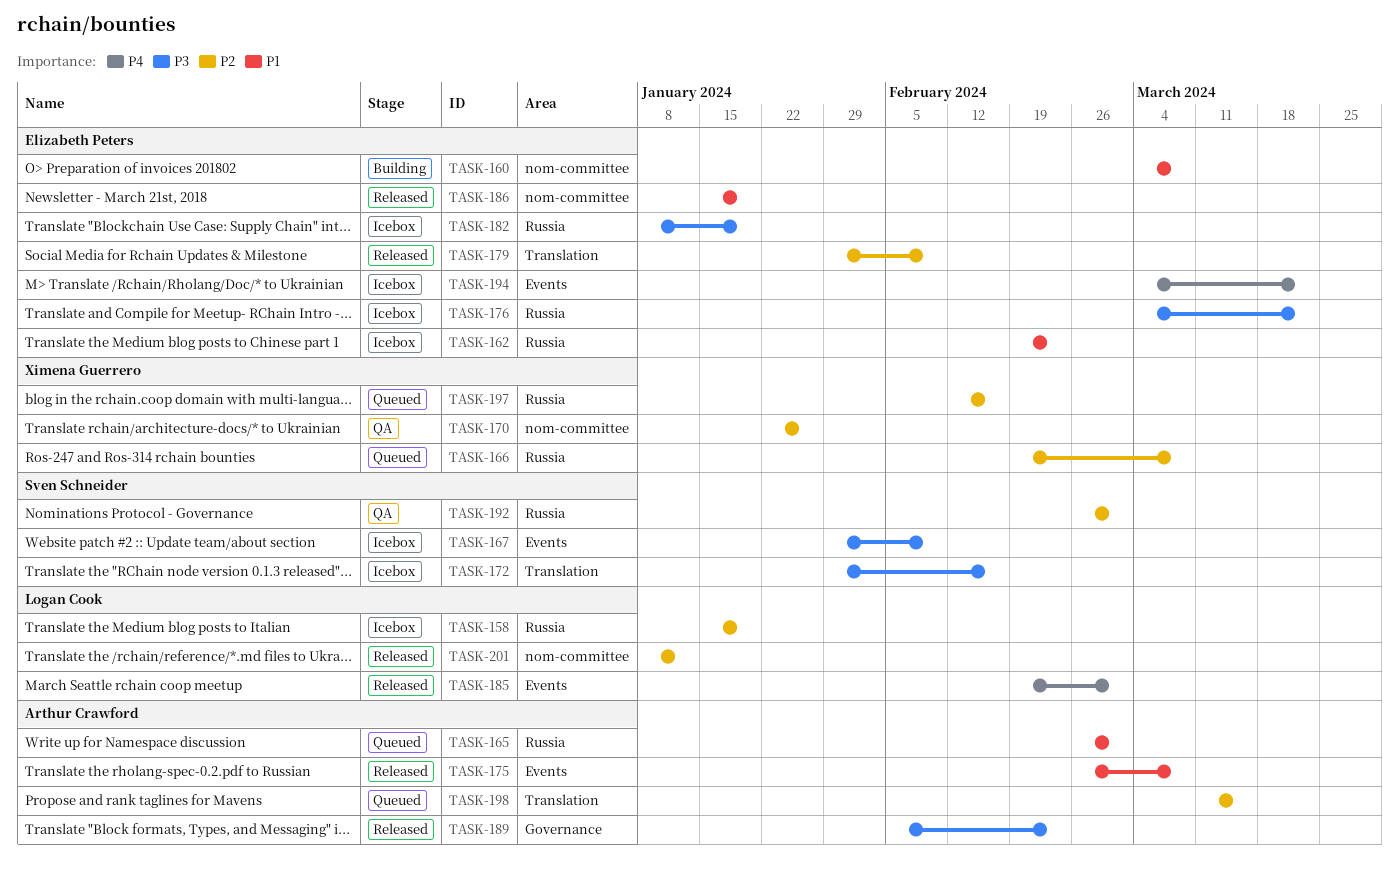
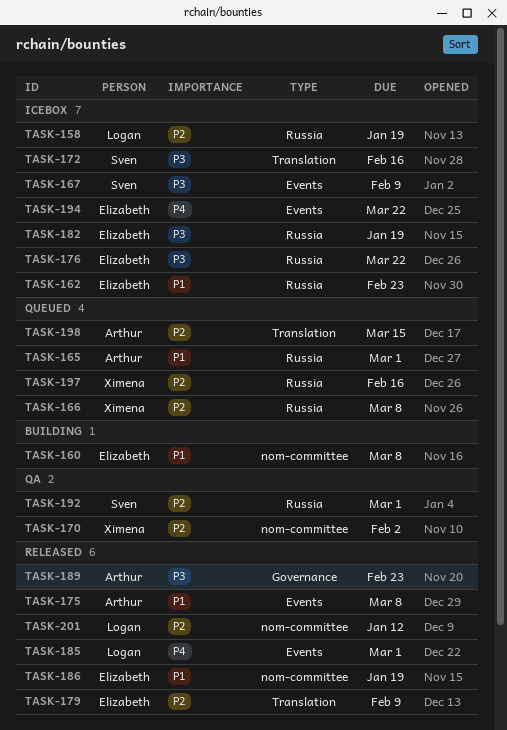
TASK-170, due: Jan 26 -> Feb 2

